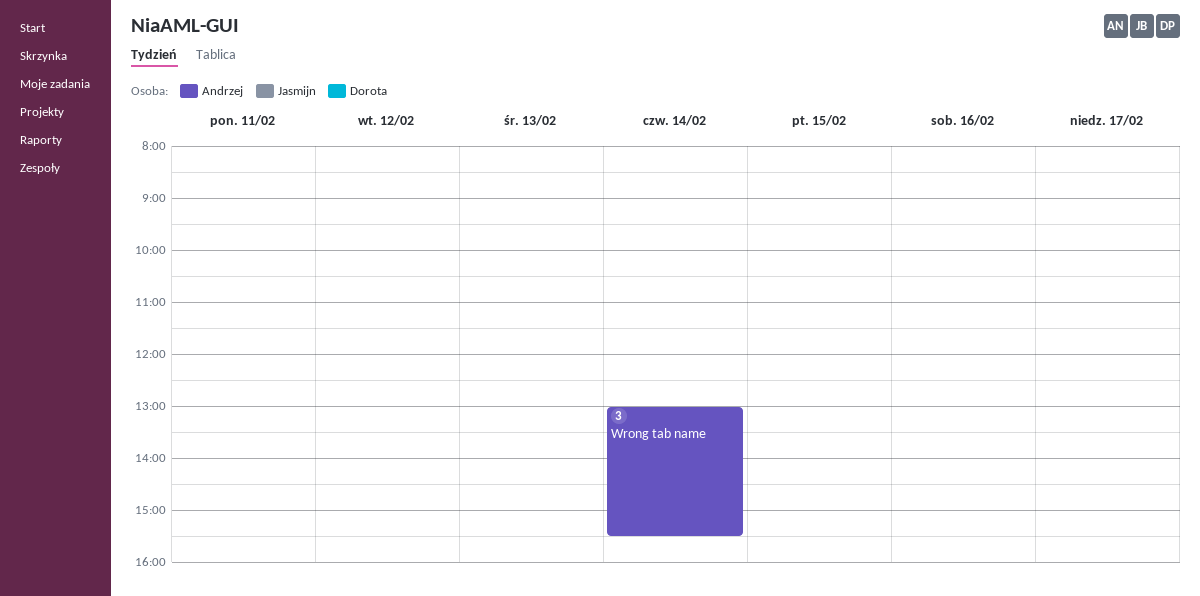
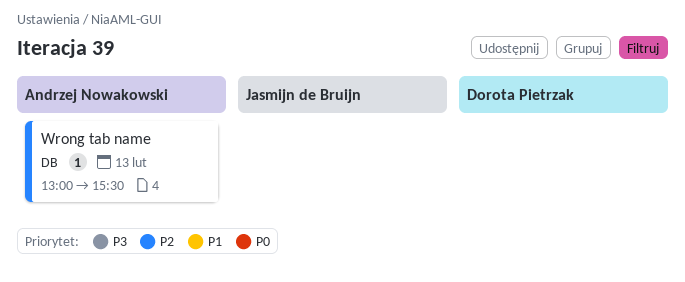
Wrong tab name, estimate: 3 -> 1
Wrong tab name, day: Feb 14 -> Feb 13

